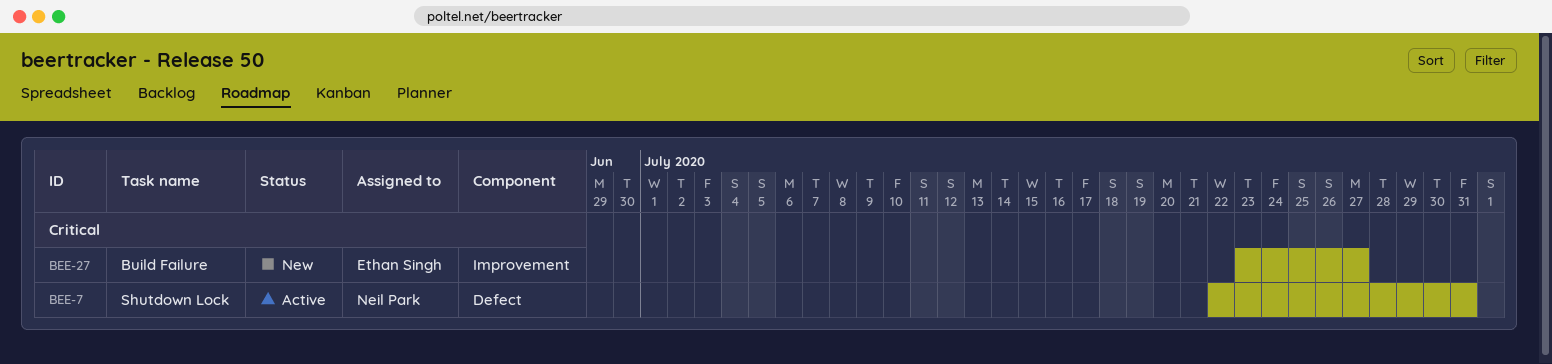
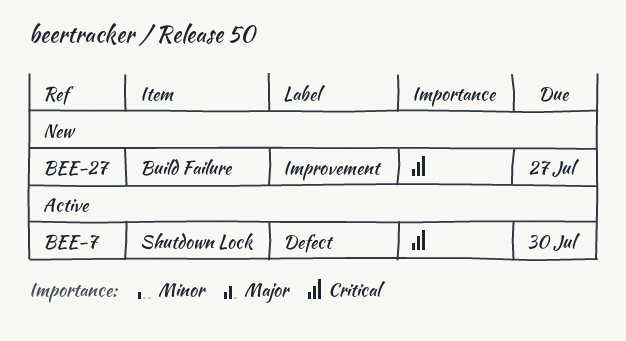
BEE-7, due: Jul 31 -> Jul 30

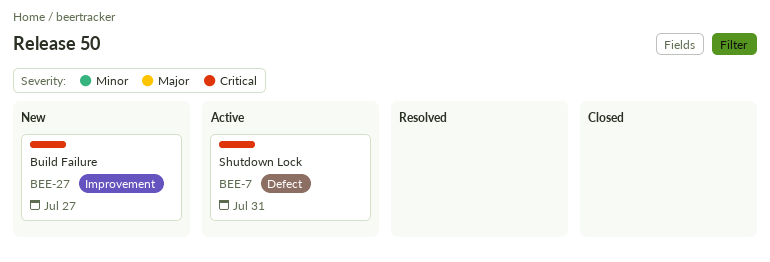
BEE-7, due: Jul 30 -> Jul 31

